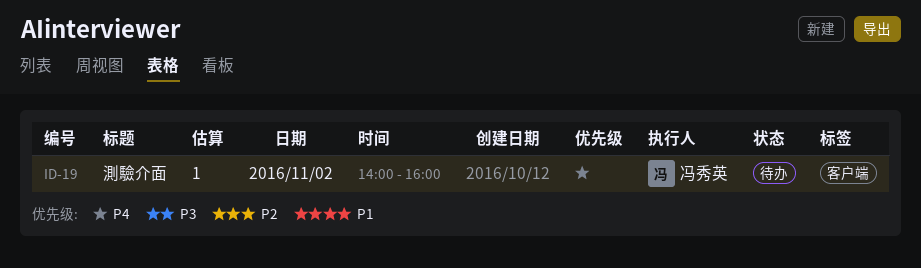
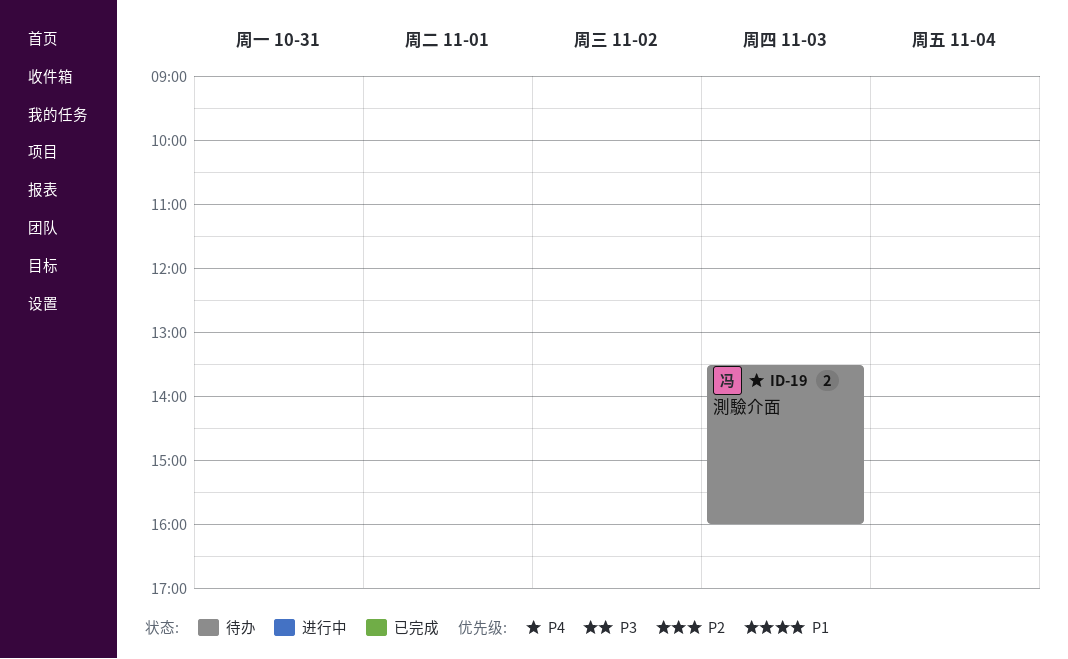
ID-19, estimate: 1 -> 2
ID-19, day: Nov 2 -> Nov 3
ID-19, begins: 14:00 -> 13:30

